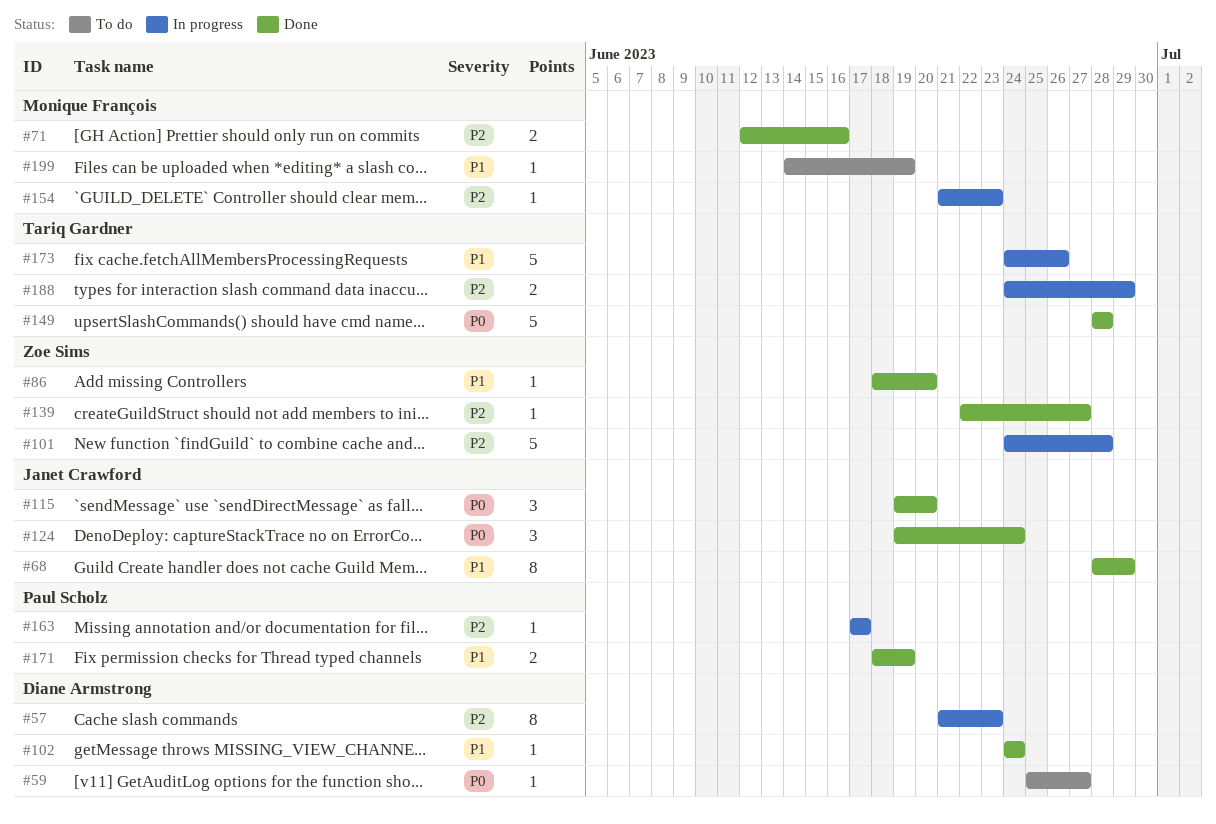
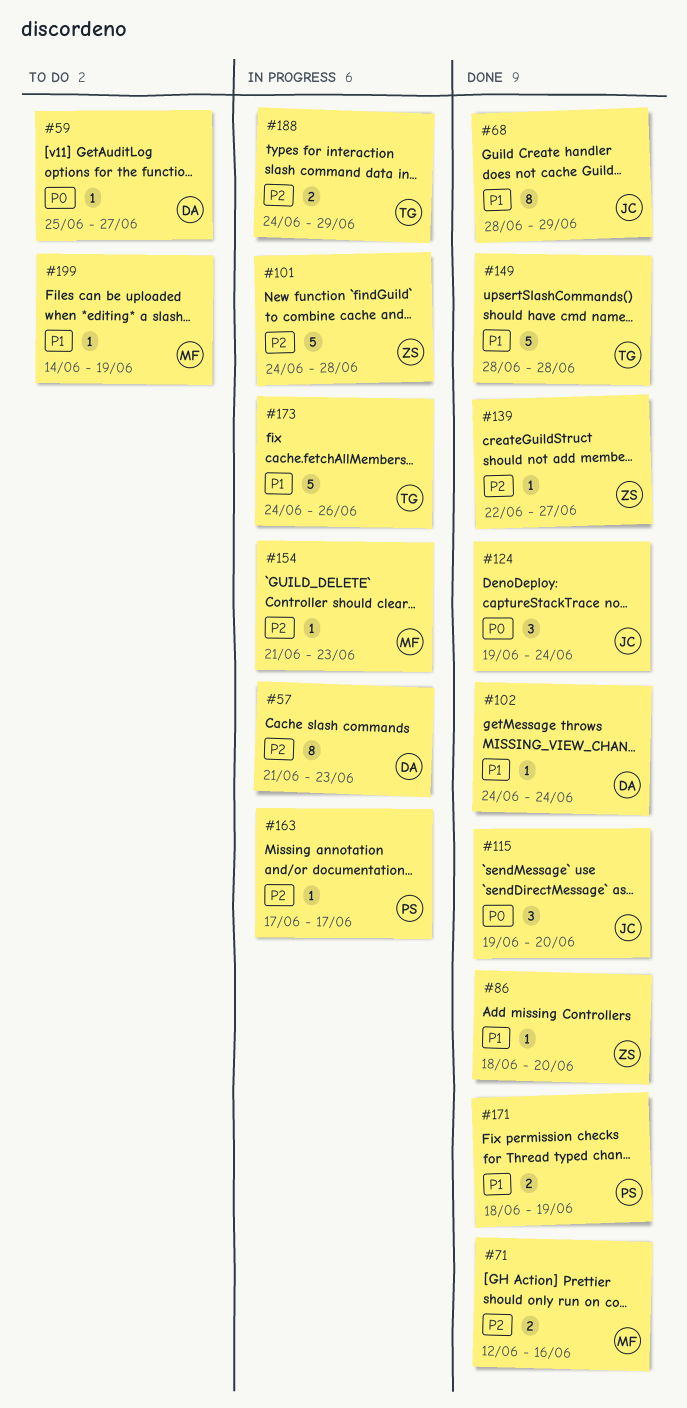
#149, priority: P0 -> P1

